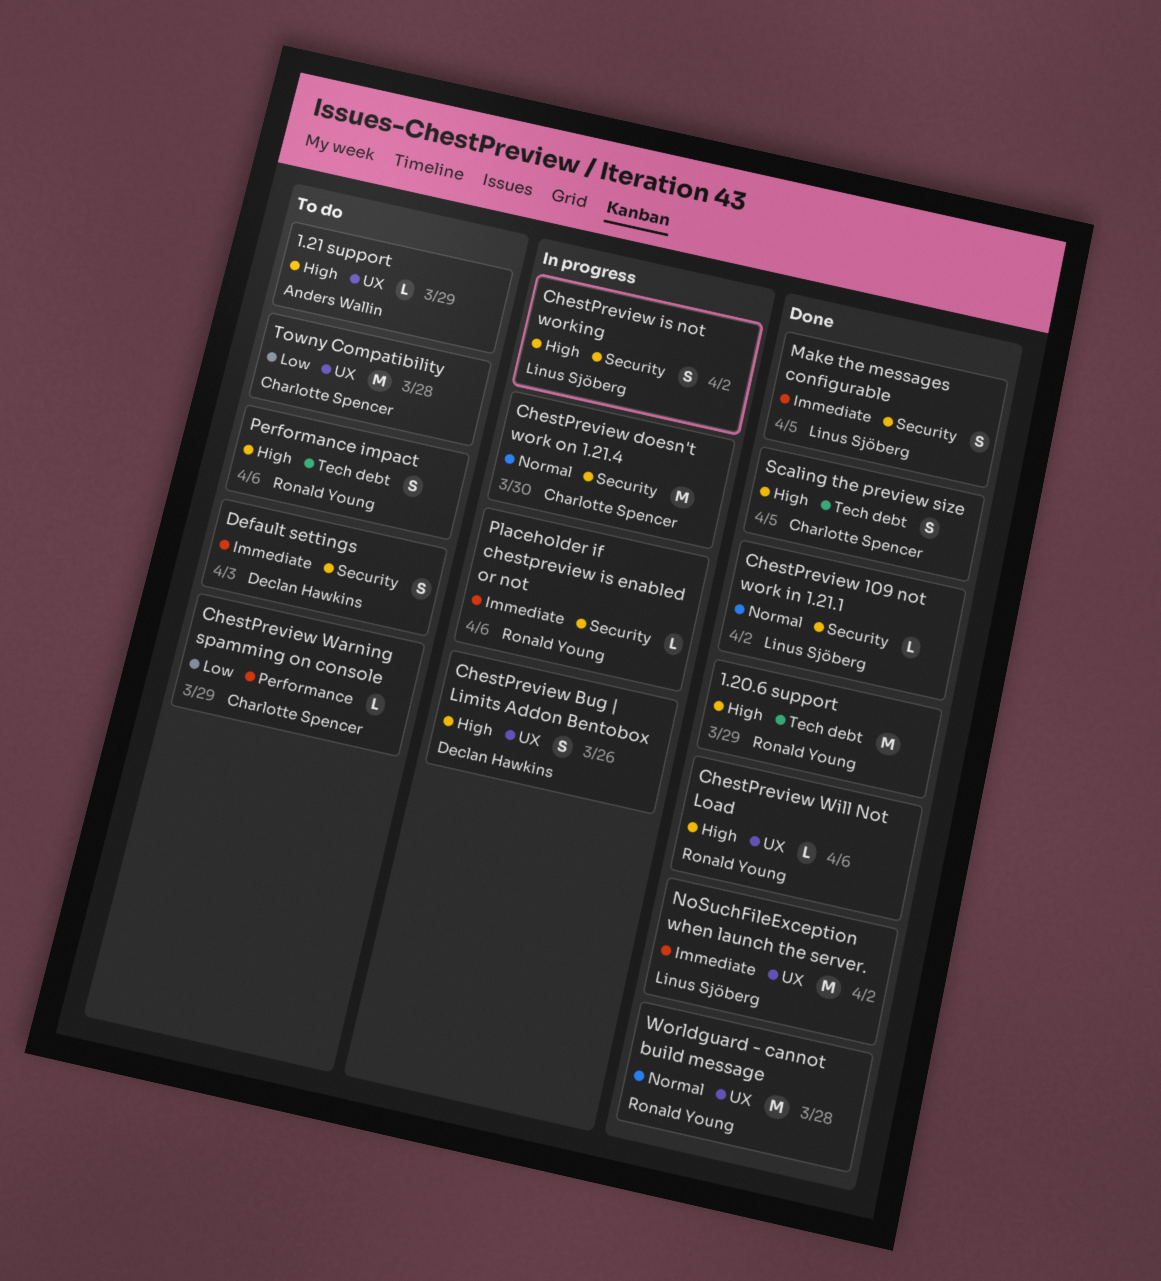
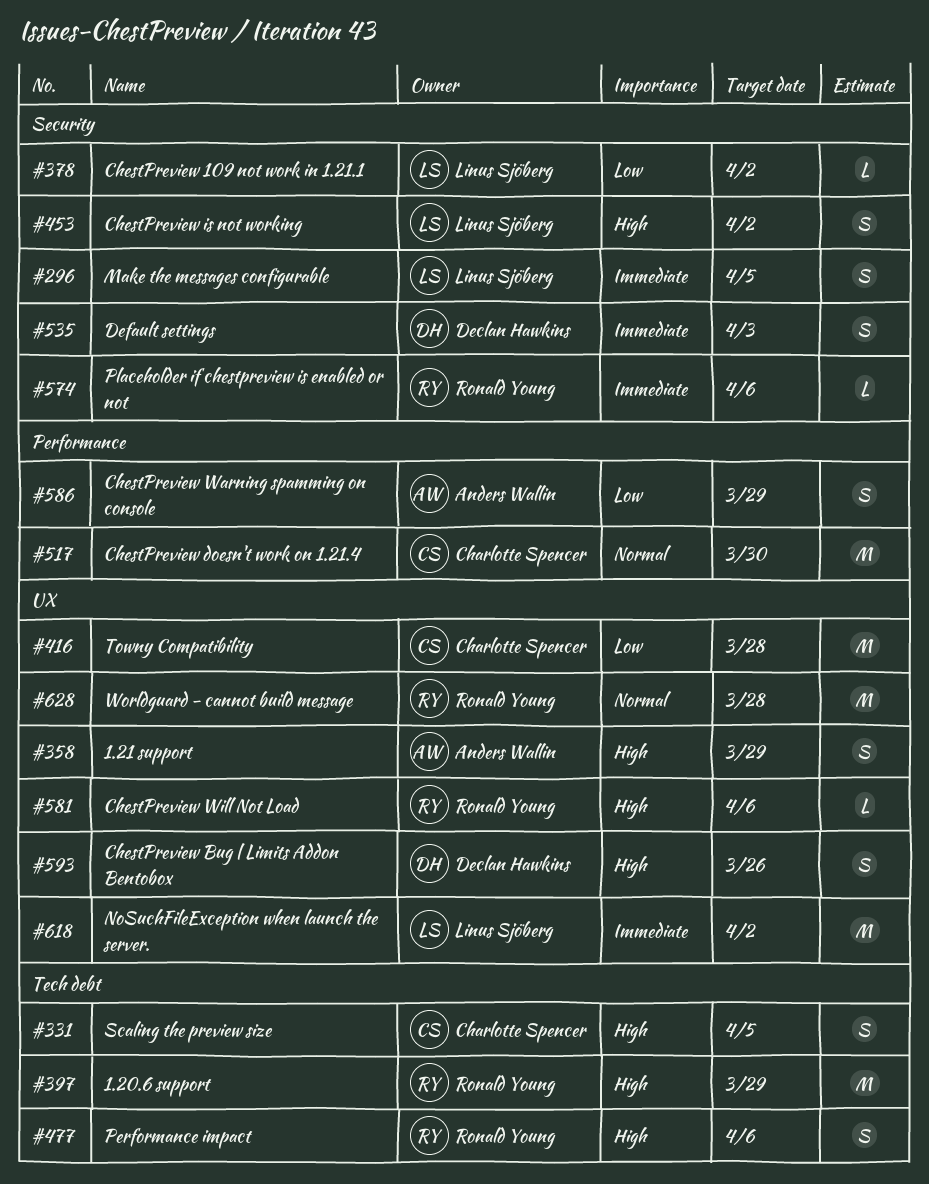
1.21 support, estimate: L -> S
ChestPreview 109 not work in 1.21.1, priority: Normal -> Low
ChestPreview doesn't work on 1.21.4, label: Security -> Performance
ChestPreview Warning spamming on console, owner: Charlotte Spencer -> Anders Wallin
ChestPreview Warning spamming on console, estimate: L -> S

